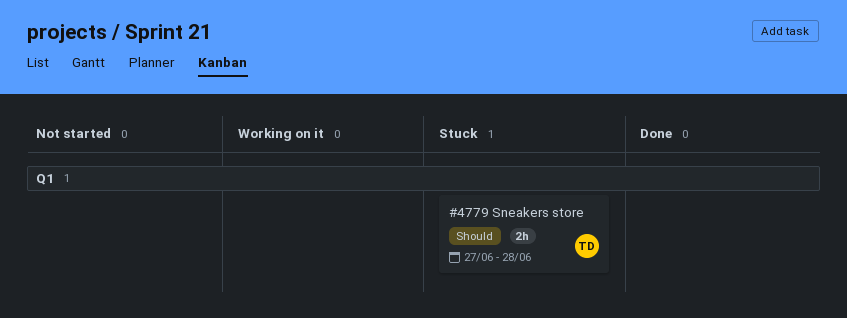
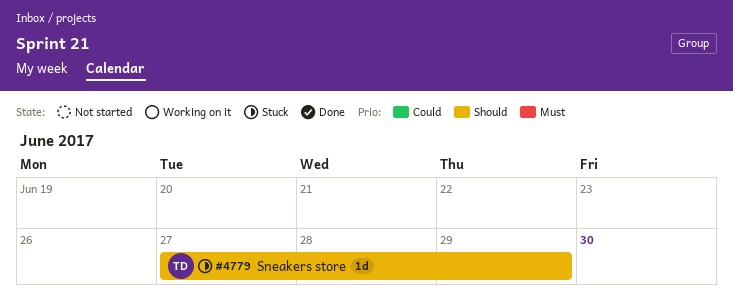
#4779, estimate: 2h -> 1d
#4779, due: Jun 28 -> Jun 29

